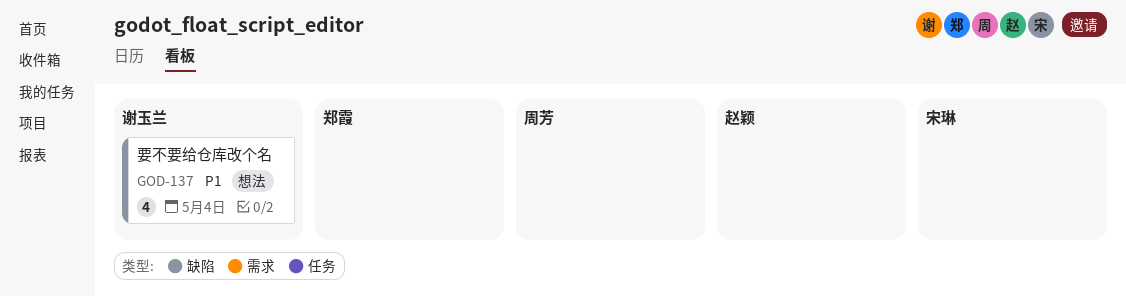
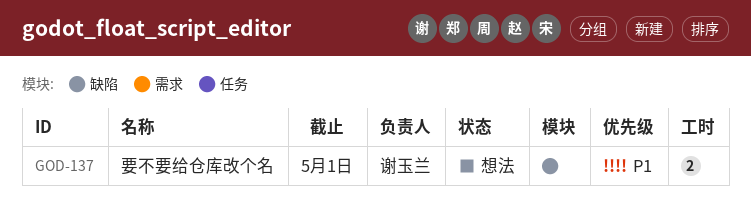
GOD-137, estimate: 4 -> 2
GOD-137, due: May 4 -> May 1

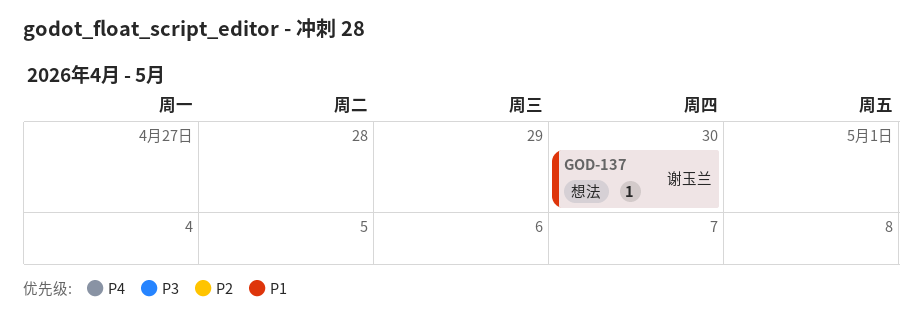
GOD-137, estimate: 2 -> 1
GOD-137, due: May 1 -> Apr 30

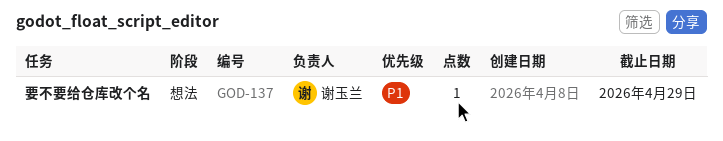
GOD-137, due: Apr 30 -> Apr 29

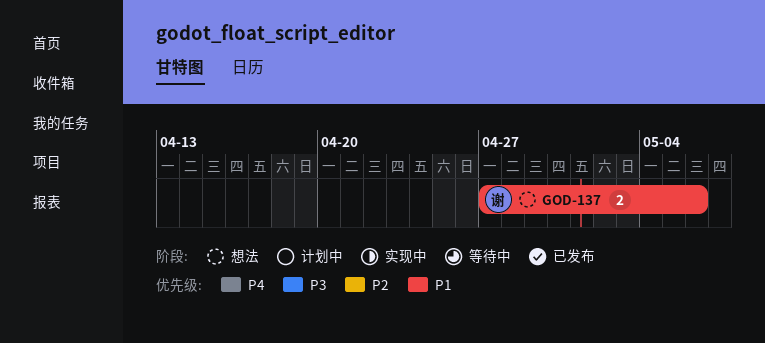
GOD-137, estimate: 1 -> 2
GOD-137, due: Apr 29 -> May 6

